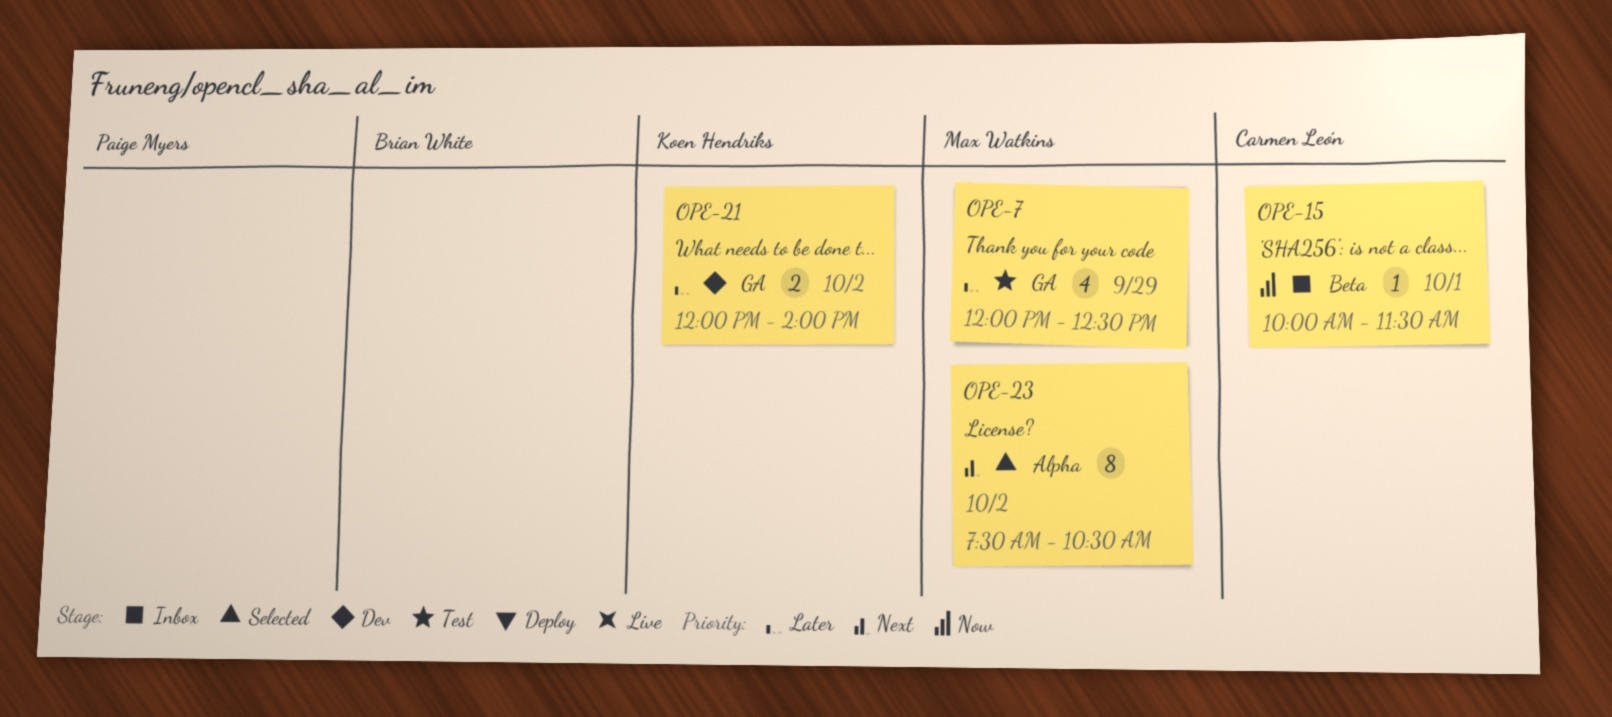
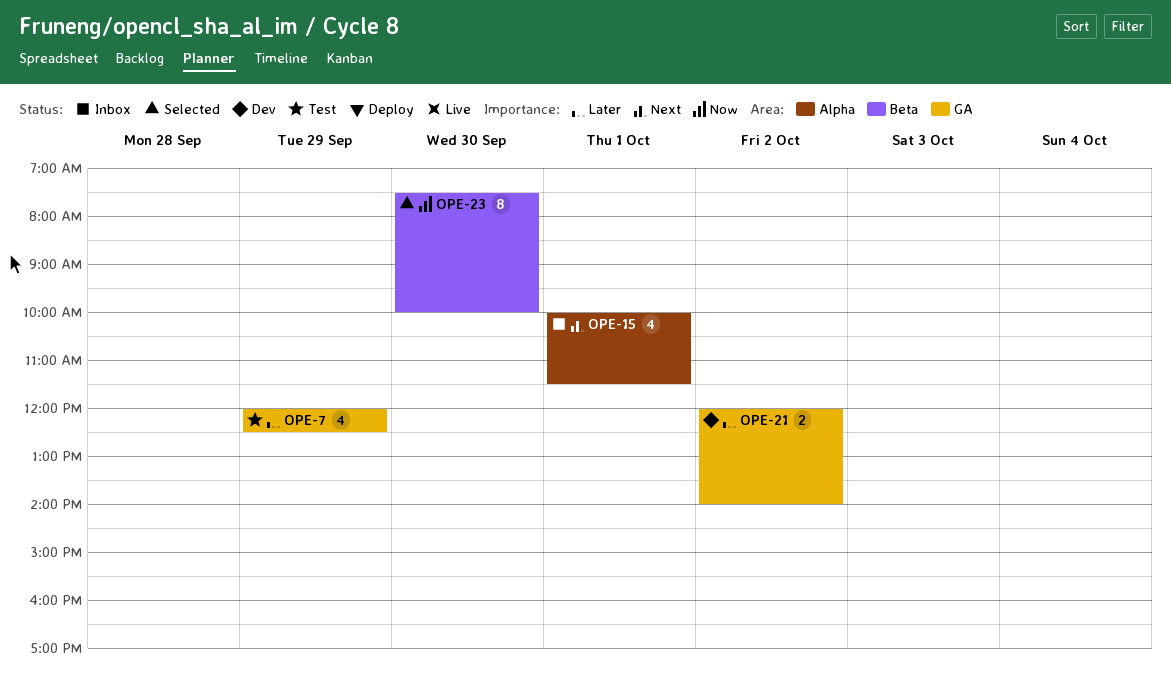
OPE-15, priority: Now -> Next
OPE-15, label: Beta -> Alpha
OPE-15, estimate: 1 -> 4
OPE-23, priority: Next -> Now
OPE-23, label: Alpha -> Beta
OPE-23, day: Oct 2 -> Sep 30
OPE-23, ends: 10:30 -> 10:00

